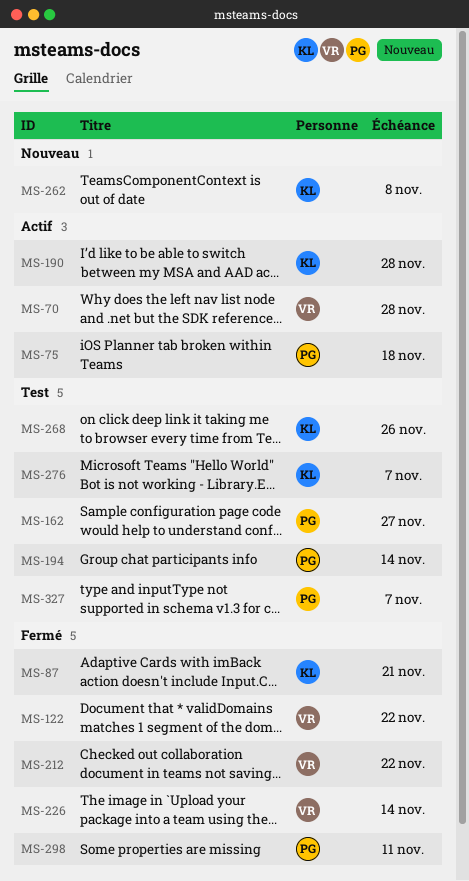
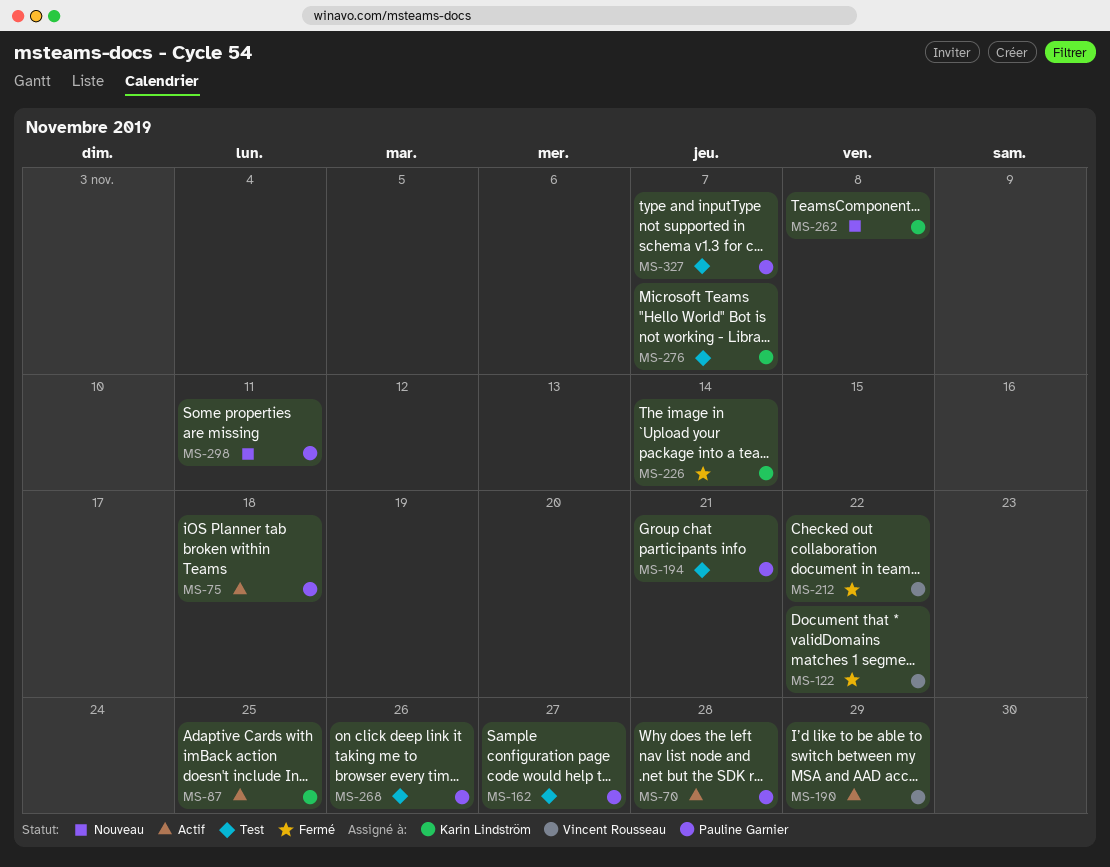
MS-70, owner: Vincent Rousseau -> Pauline Garnier
MS-87, status: Fermé -> Actif
MS-87, due: Nov 21 -> Nov 25
MS-190, owner: Karin Lindström -> Vincent Rousseau
MS-190, due: Nov 28 -> Nov 29
MS-194, due: Nov 14 -> Nov 21
MS-226, owner: Vincent Rousseau -> Karin Lindström
MS-268, owner: Karin Lindström -> Pauline Garnier
MS-298, status: Fermé -> Nouveau

